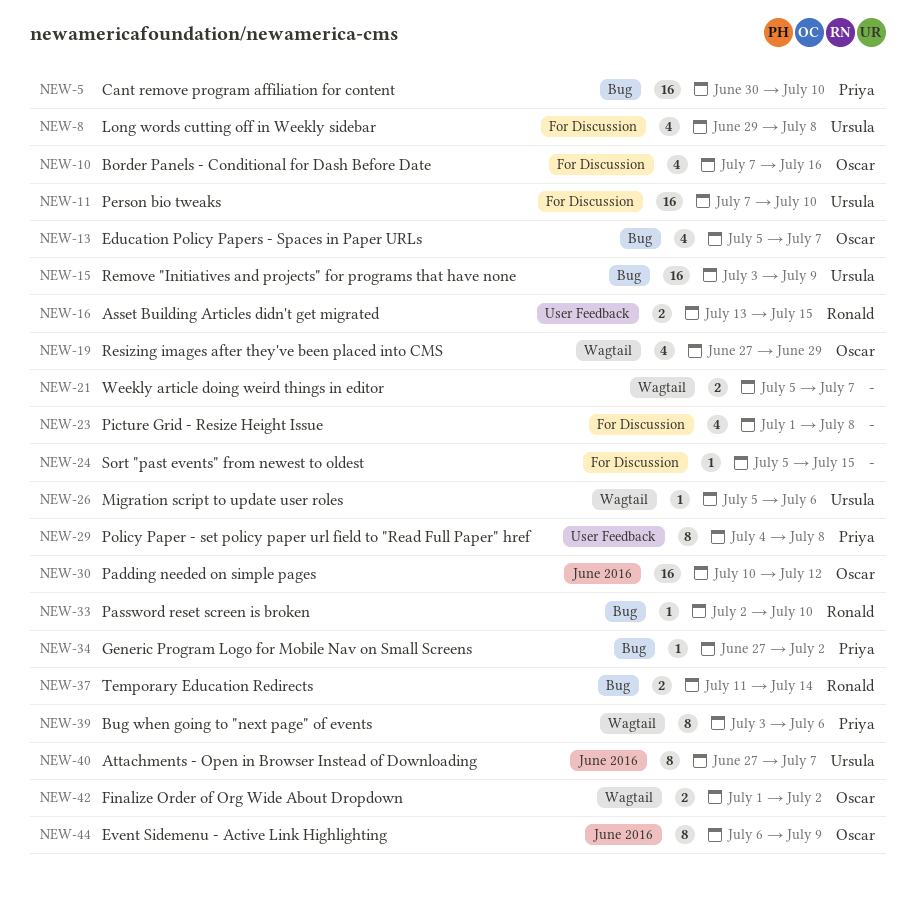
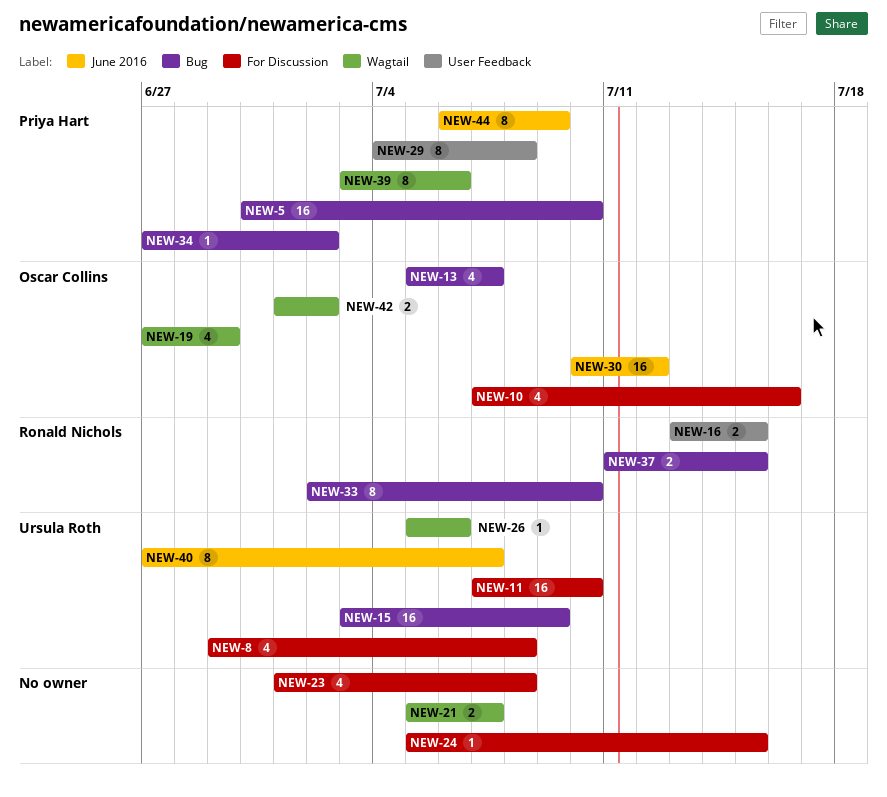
NEW-33, estimate: 1 -> 8
NEW-37, due: Jul 14 -> Jul 15
NEW-44, owner: Oscar Collins -> Priya Hart

